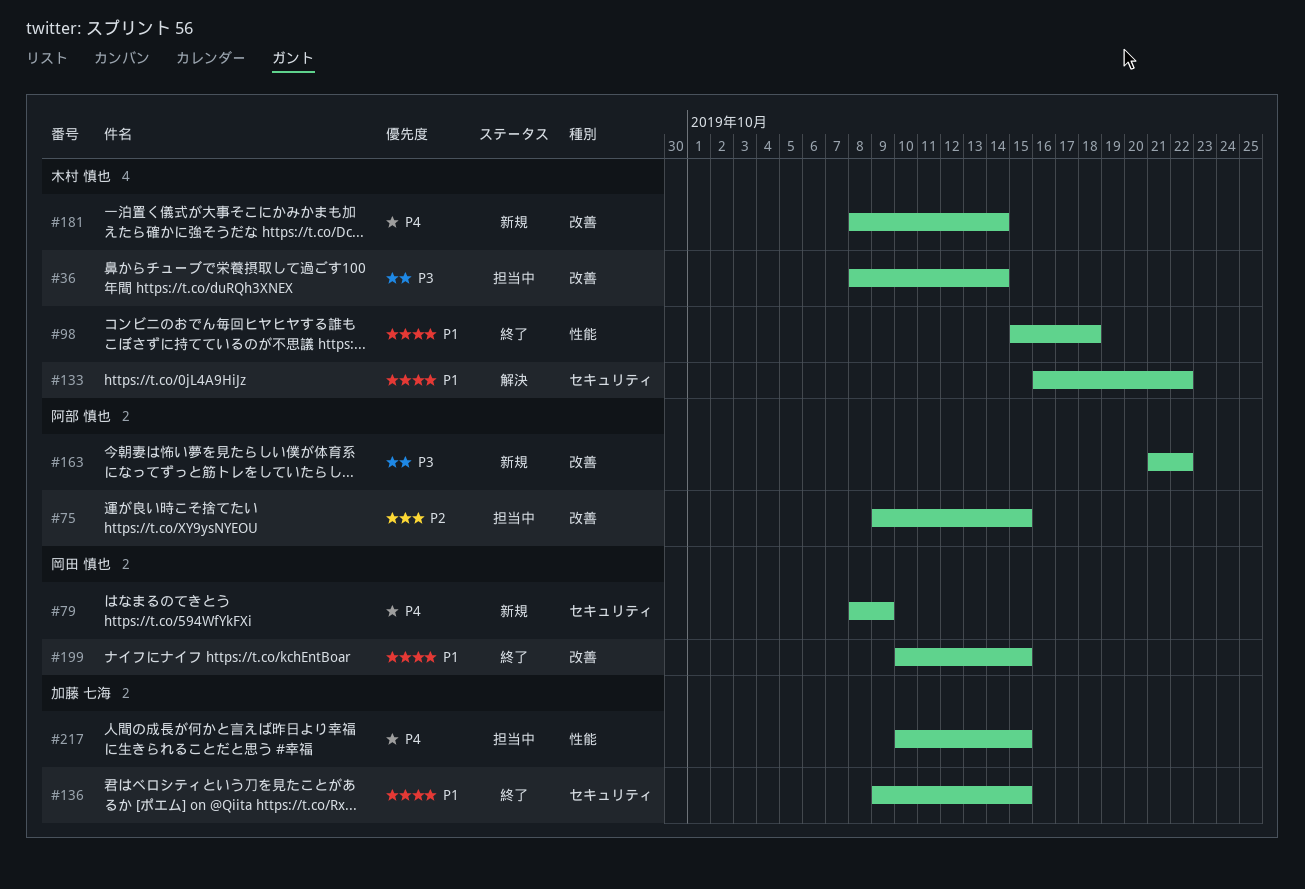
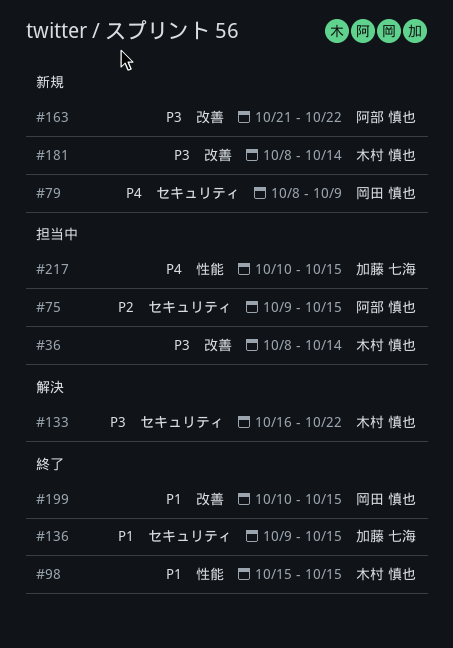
#75, label: 改善 -> セキュリティ
#98, due: Oct 18 -> Oct 15
#133, priority: P1 -> P3
#181, priority: P4 -> P3

